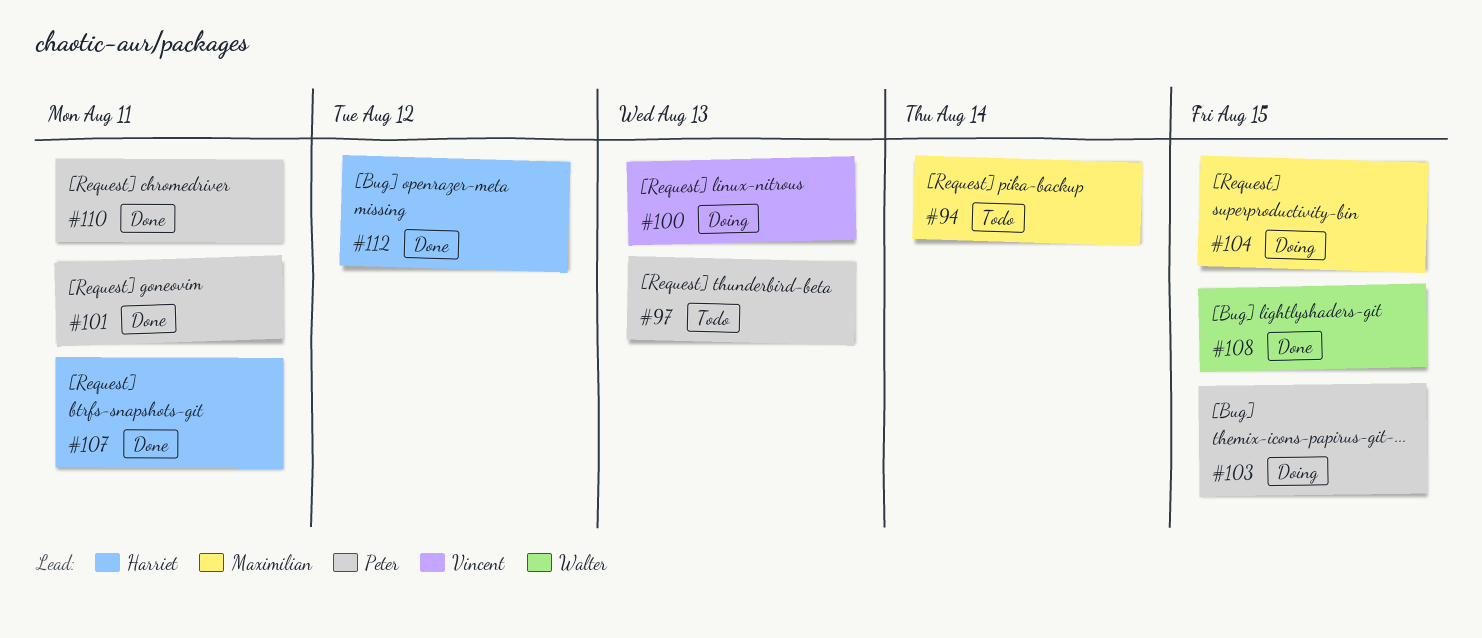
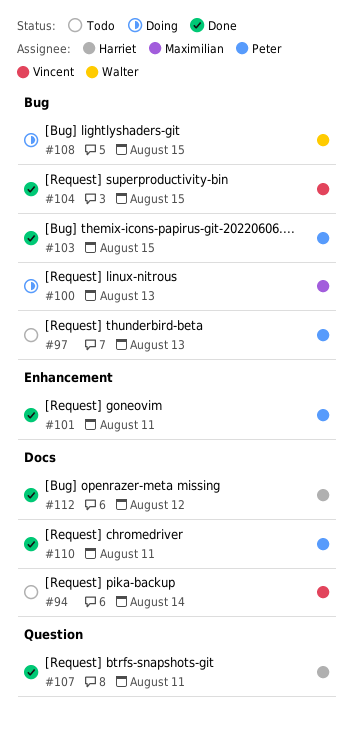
#94, owner: Maximilian -> Vincent
#100, owner: Vincent -> Maximilian
#103, status: Doing -> Done
#104, status: Doing -> Done
#104, owner: Maximilian -> Vincent
#108, status: Done -> Doing

